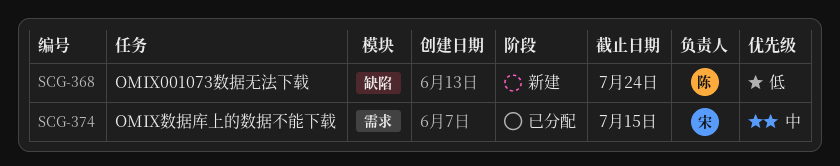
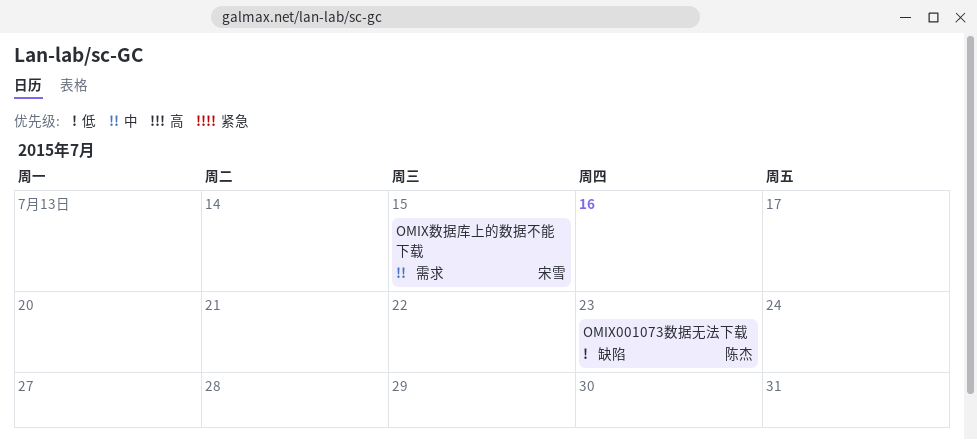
OMIX001073数据无法下载, due: Jul 24 -> Jul 23

